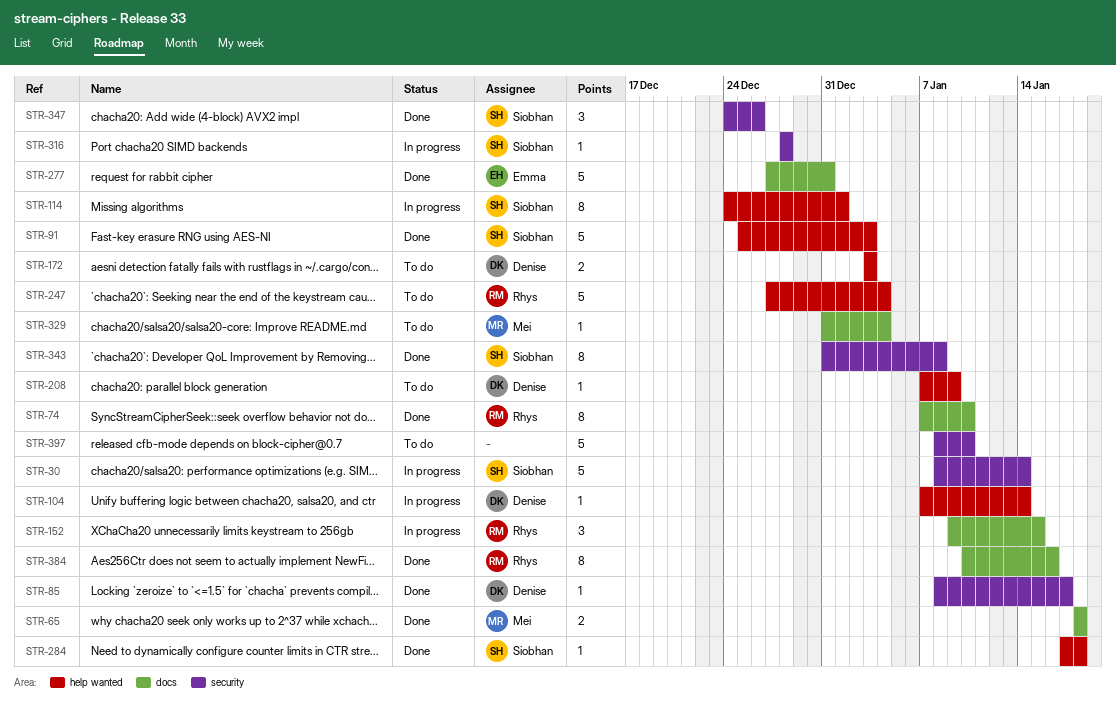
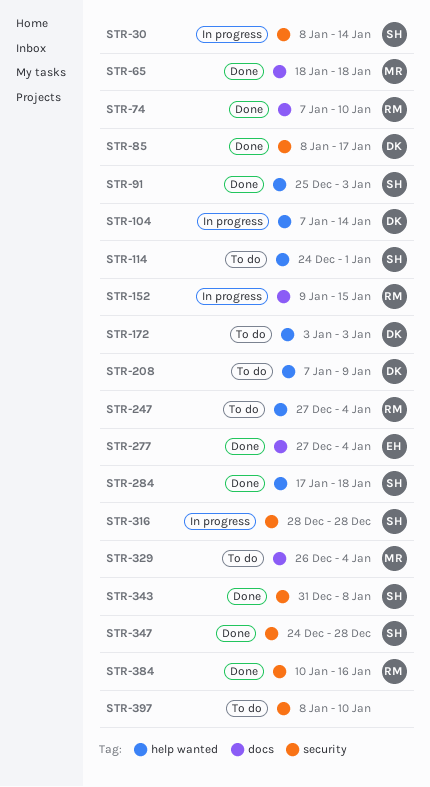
STR-114, status: In progress -> To do
STR-277, due: Dec 31 -> Jan 4
STR-329, start: Dec 31 -> Dec 26
STR-347, due: Dec 26 -> Dec 28
STR-384, label: docs -> security

